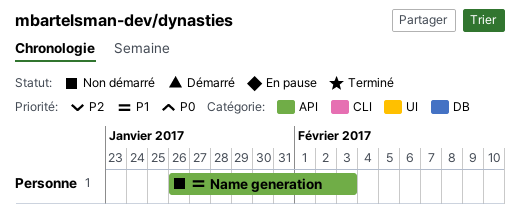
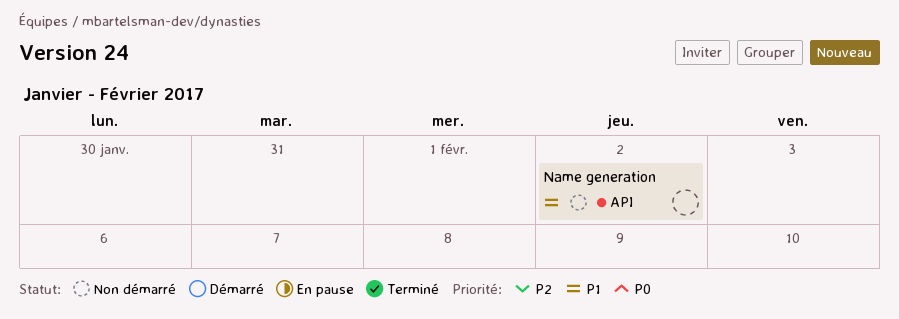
Name generation, due: Feb 3 -> Feb 2

